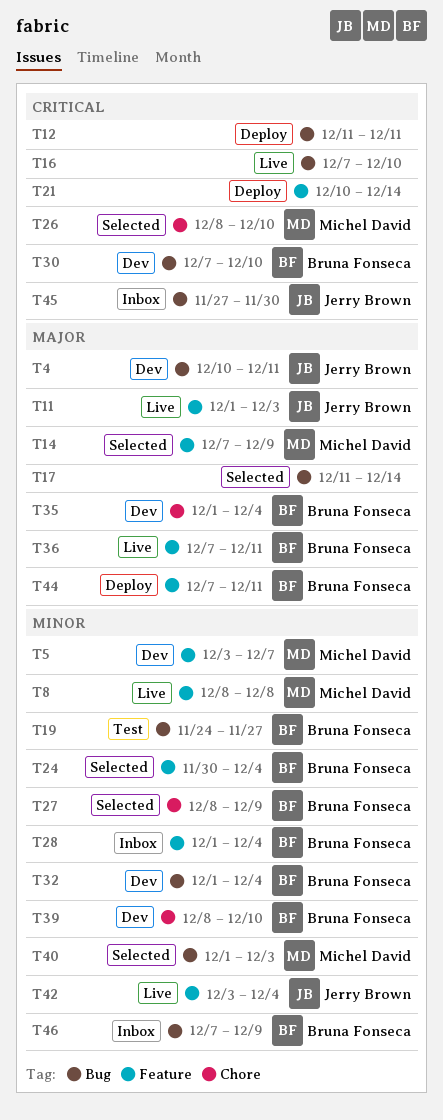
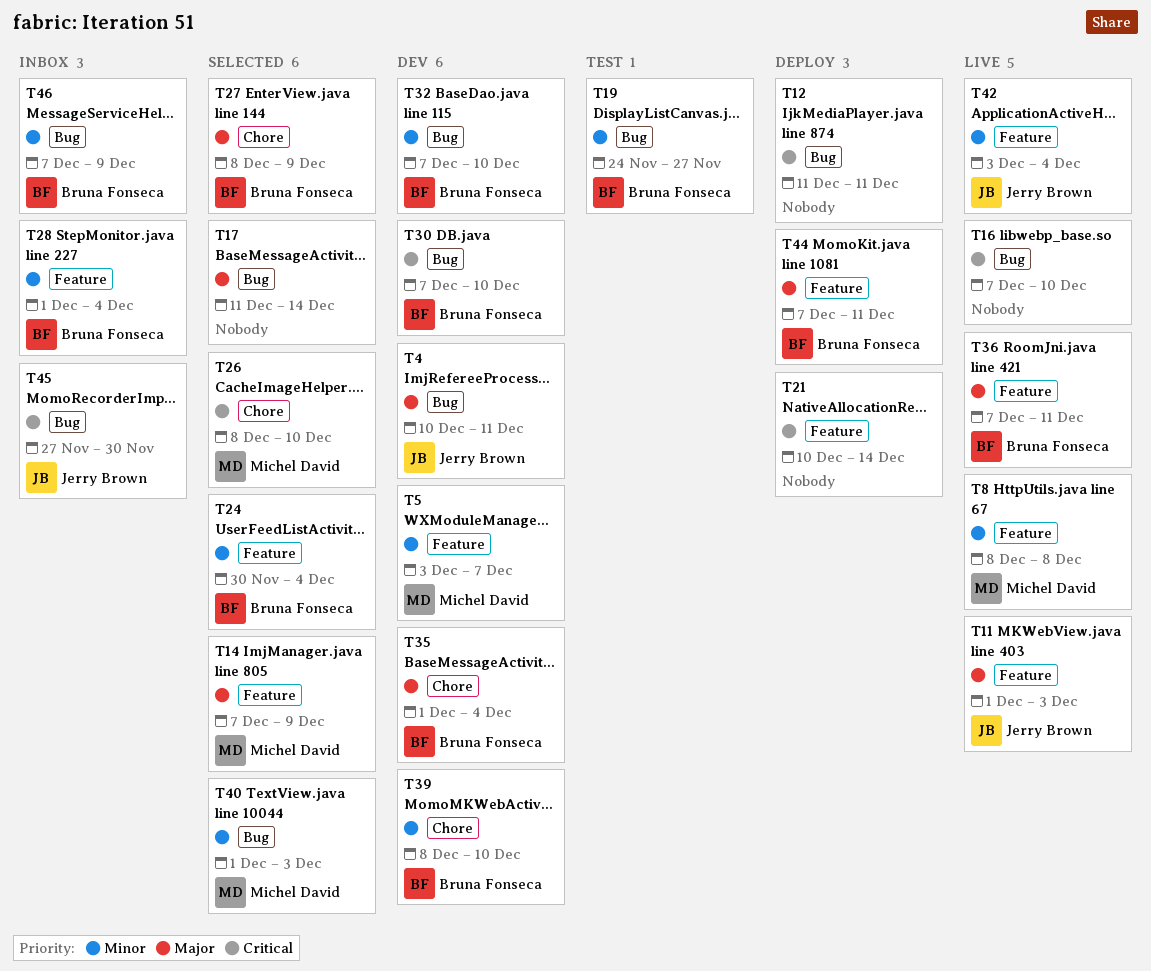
T27, priority: Minor -> Major
T32, start: Dec 1 -> Dec 7
T32, due: Dec 4 -> Dec 10

